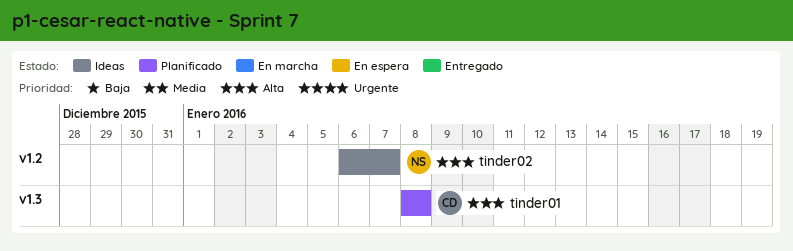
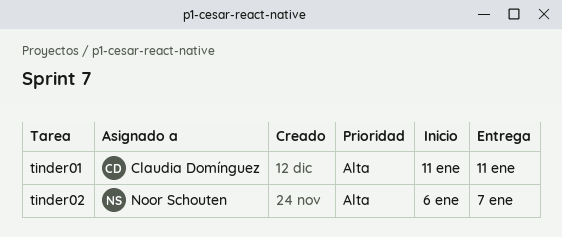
tinder01, start: Jan 8 -> Jan 11
tinder01, due: Jan 8 -> Jan 11

